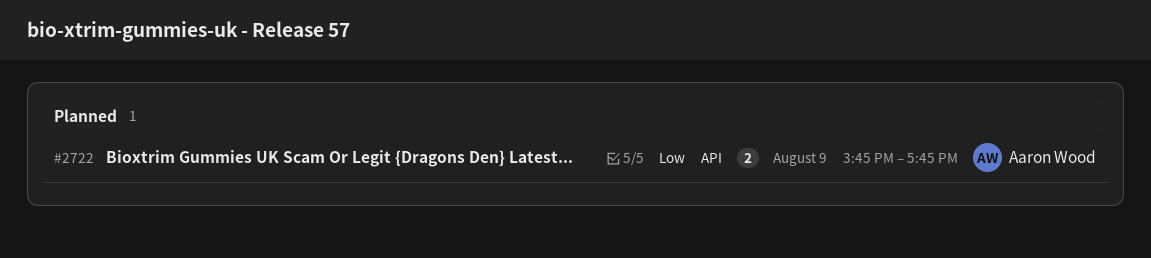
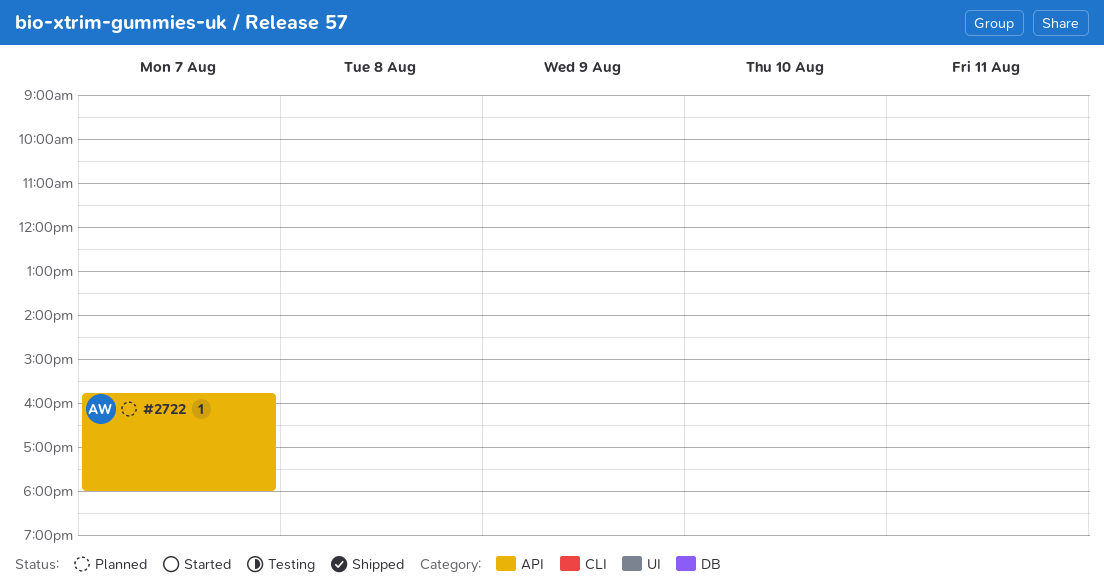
#2722, estimate: 2 -> 1
#2722, day: Aug 9 -> Aug 7
#2722, ends: 17:45 -> 18:00

